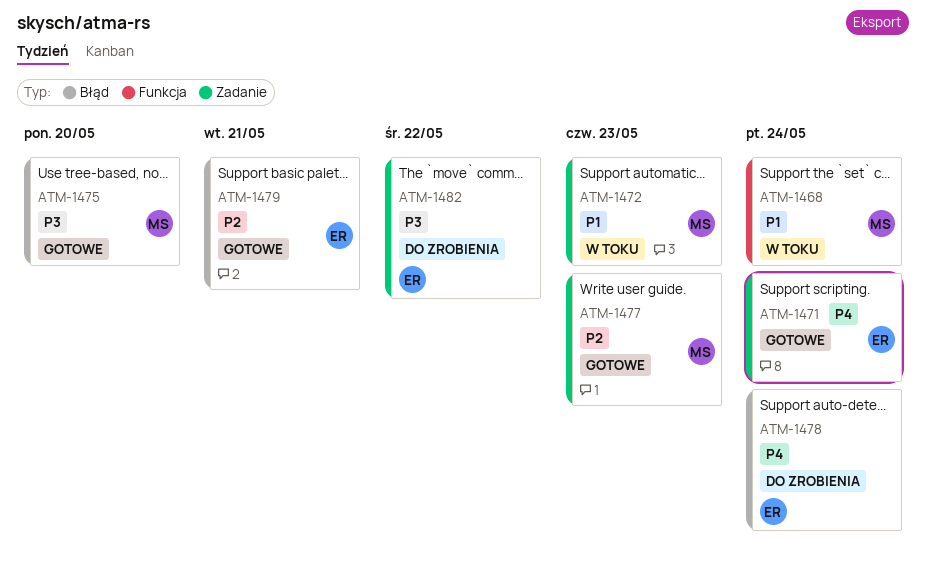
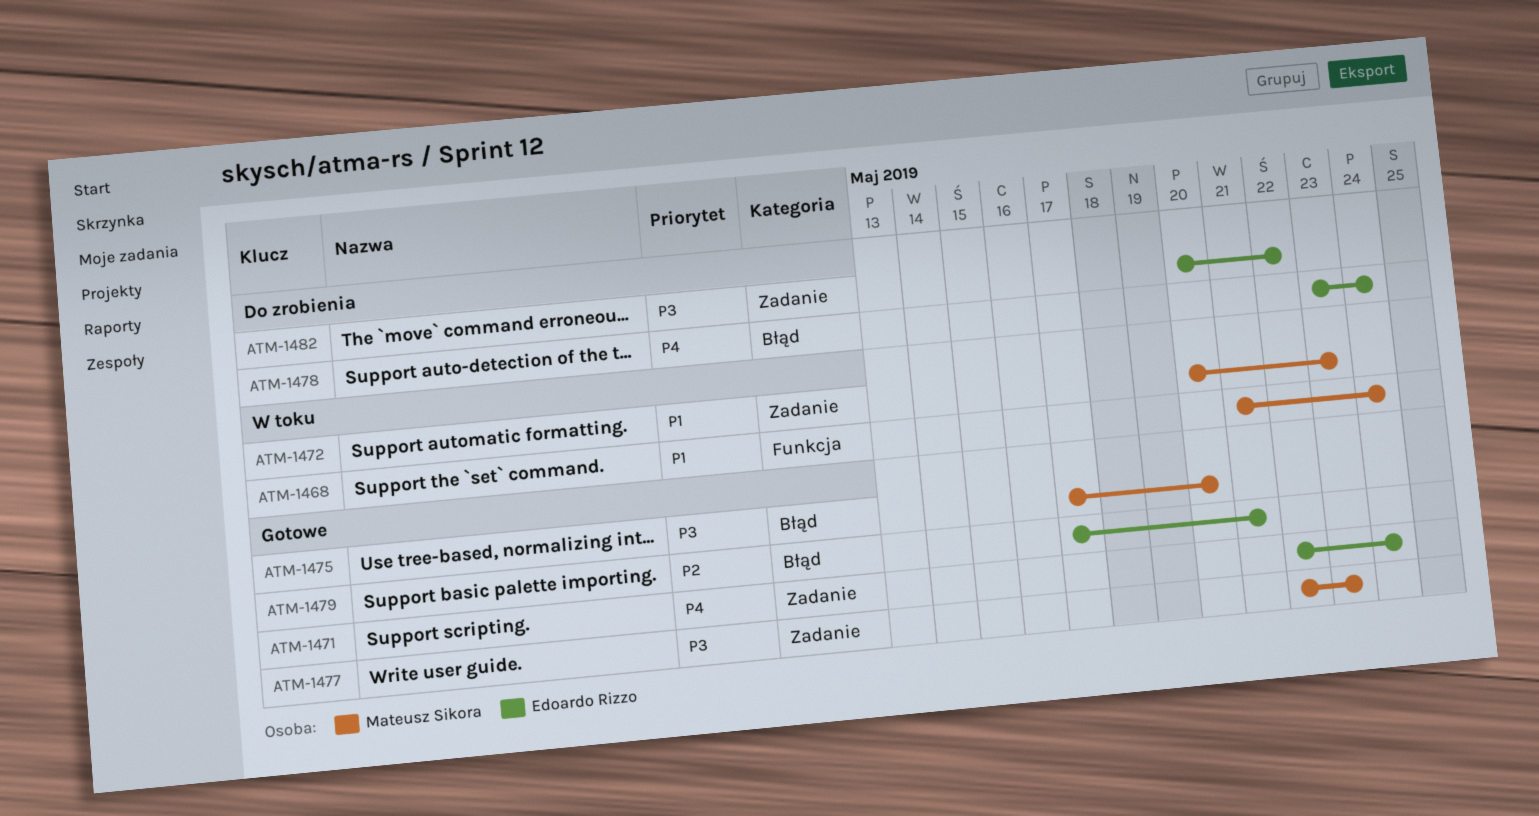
ATM-1477, priority: P2 -> P3

